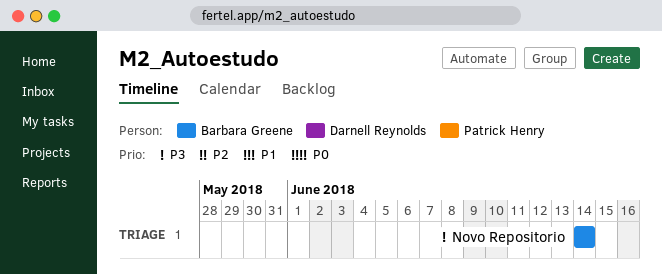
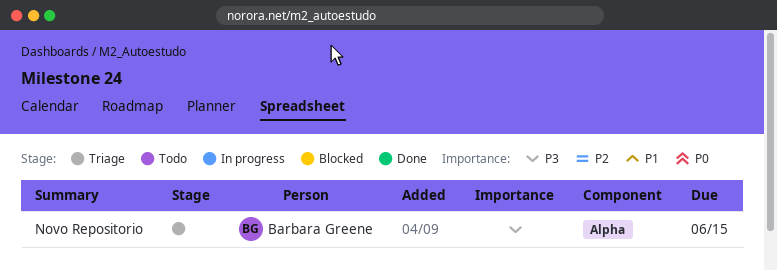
Novo Repositorio, due: Jun 14 -> Jun 15

